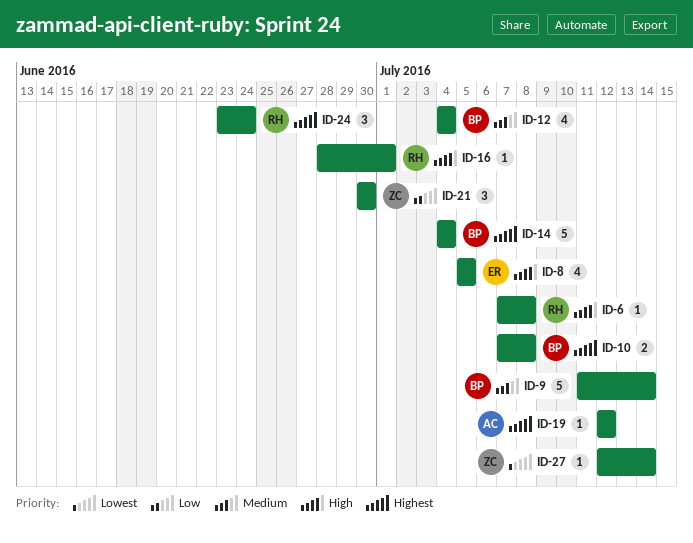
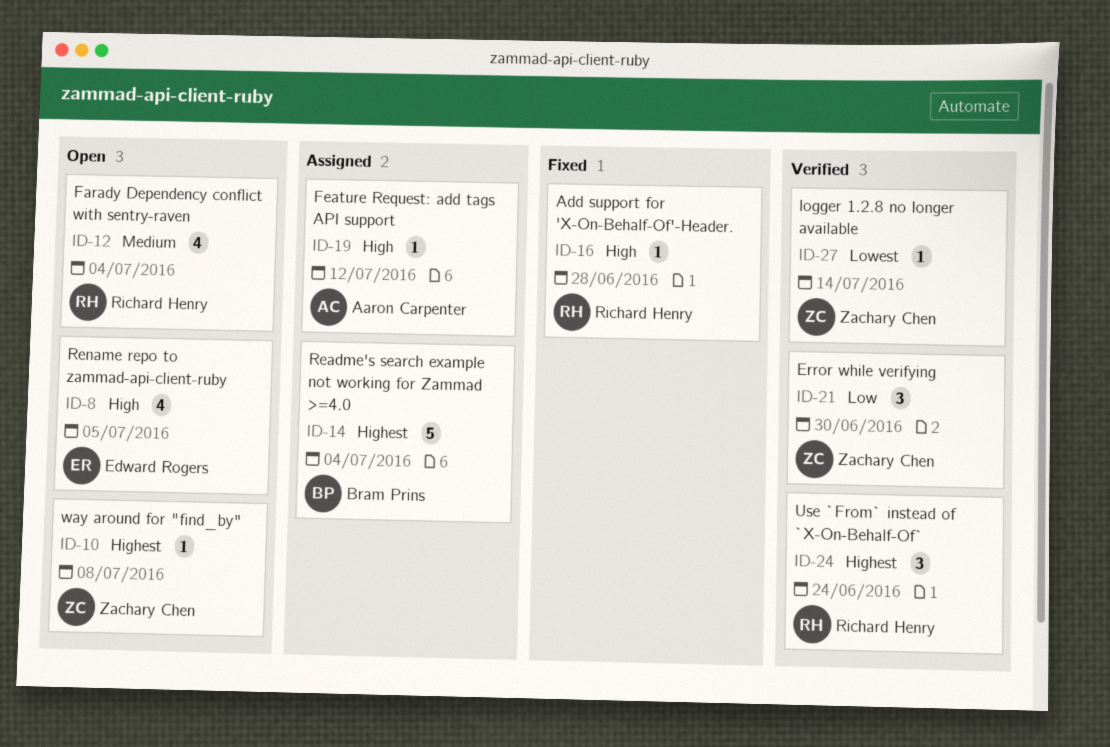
ID-6: present -> none
ID-9: present -> none
ID-10, owner: Bram Prins -> Zachary Chen
ID-10, estimate: 2 -> 1
ID-12, owner: Bram Prins -> Richard Henry
ID-16, due: Jul 1 -> Jun 28
ID-19, priority: Highest -> High

